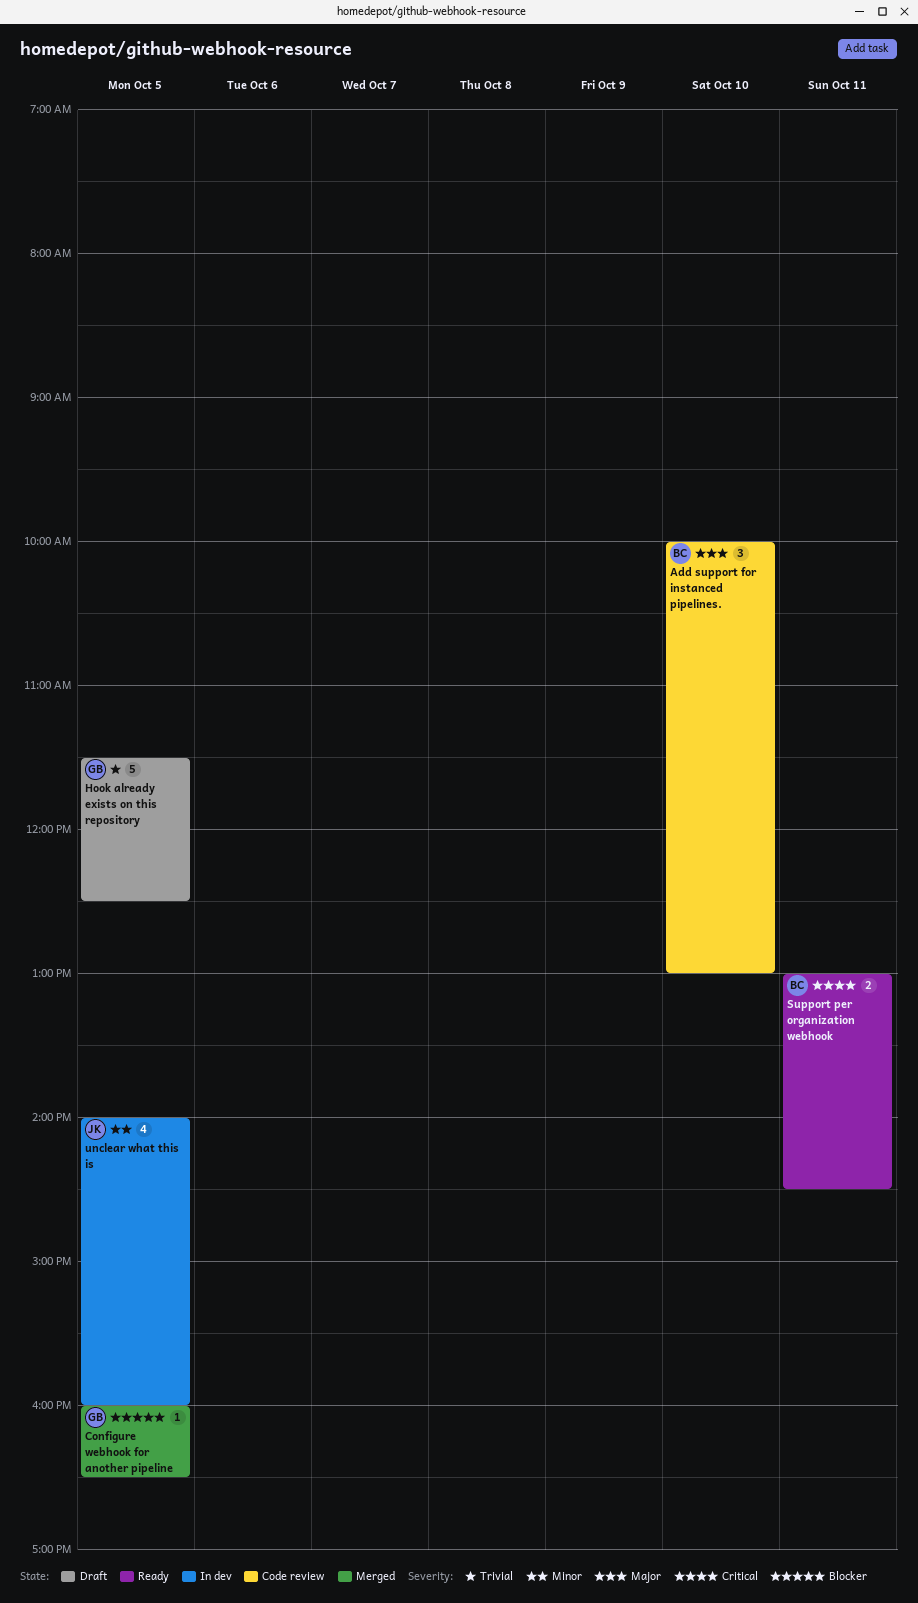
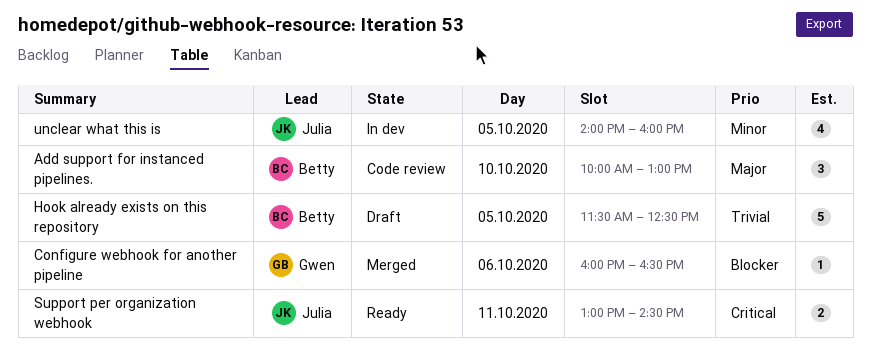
Configure webhook for another pipeline, day: Oct 5 -> Oct 6
Hook already exists on this repository, owner: Gwen -> Betty
Support per organization webhook, owner: Betty -> Julia

